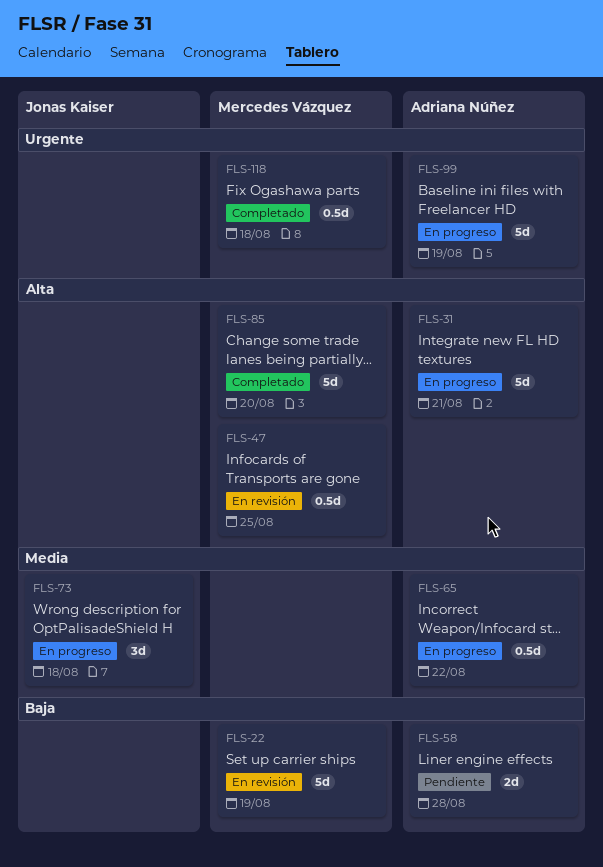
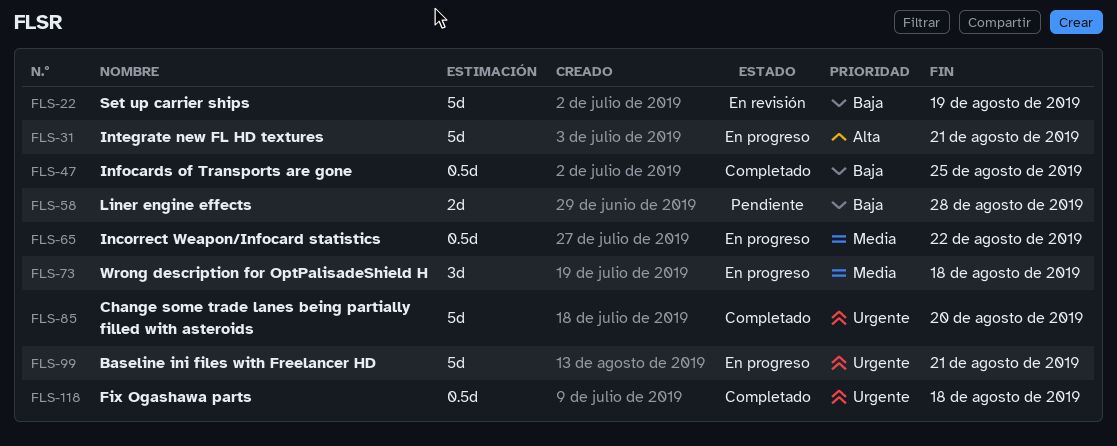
FLS-47, status: En revisión -> Completado
FLS-47, priority: Alta -> Baja
FLS-85, priority: Alta -> Urgente
FLS-99, due: Aug 19 -> Aug 21

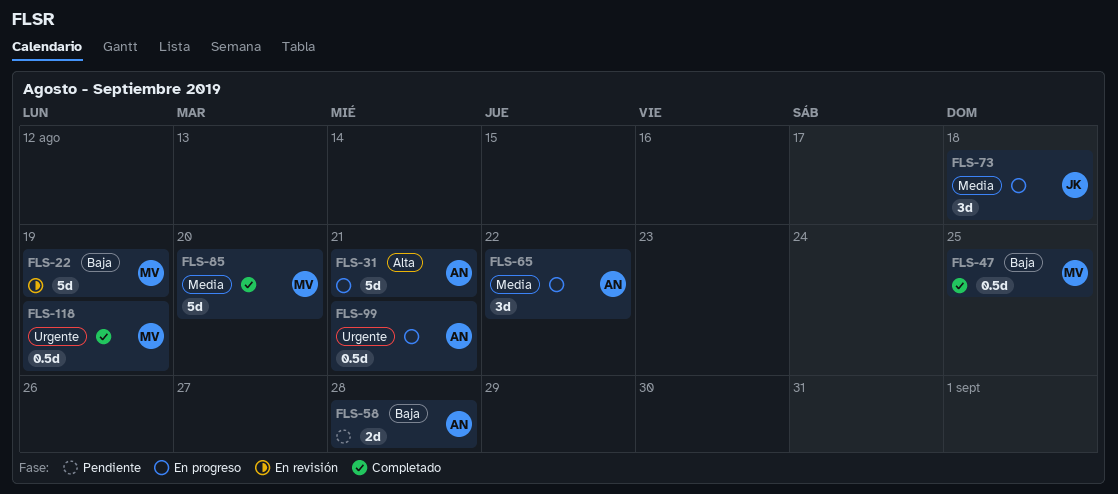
FLS-65, estimate: 0.5d -> 3d
FLS-85, priority: Urgente -> Media
FLS-99, estimate: 5d -> 0.5d
FLS-118, due: Aug 18 -> Aug 19

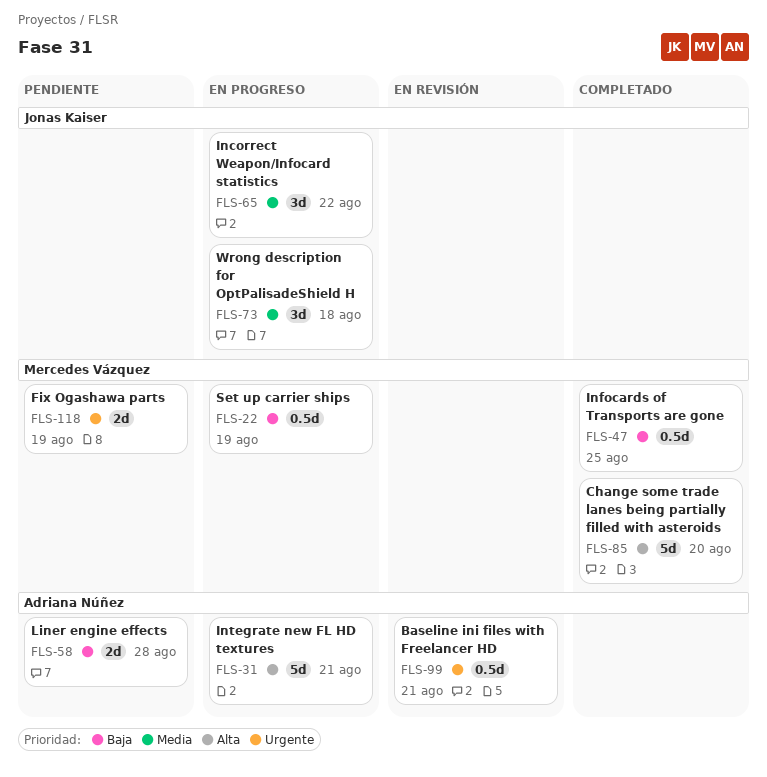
FLS-22, status: En revisión -> En progreso
FLS-22, estimate: 5d -> 0.5d
FLS-65, owner: Adriana Núñez -> Jonas Kaiser
FLS-85, priority: Media -> Alta
FLS-99, status: En progreso -> En revisión
FLS-118, status: Completado -> Pendiente
FLS-118, estimate: 0.5d -> 2d

